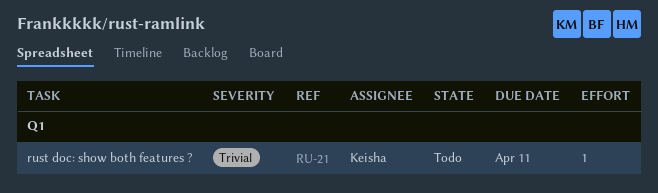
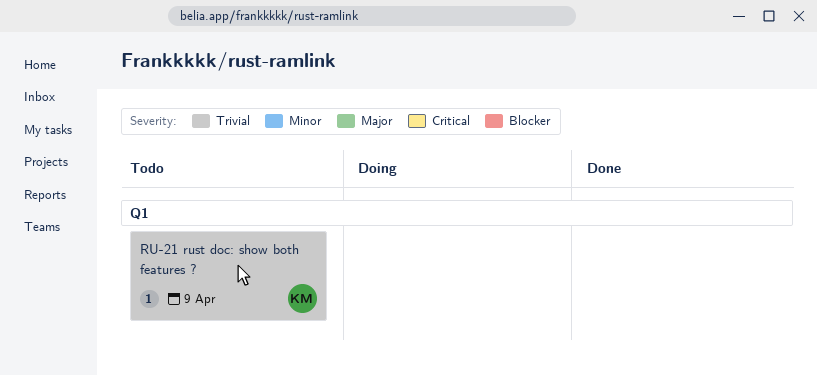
RU-21, due: Apr 11 -> Apr 9

